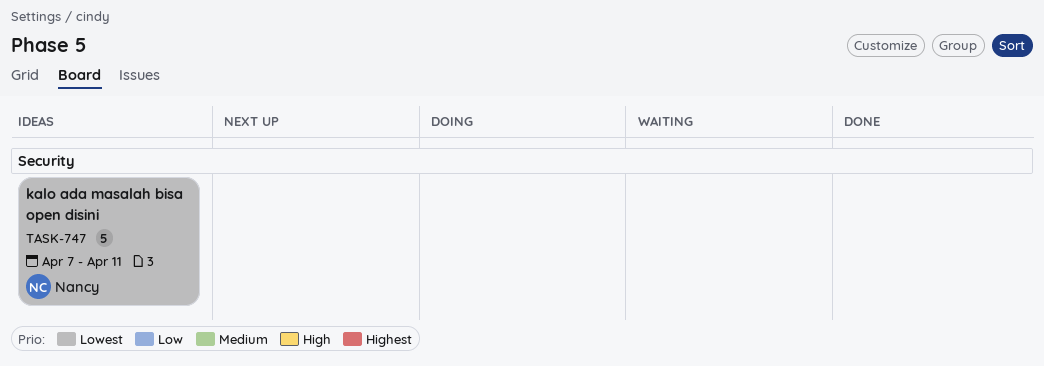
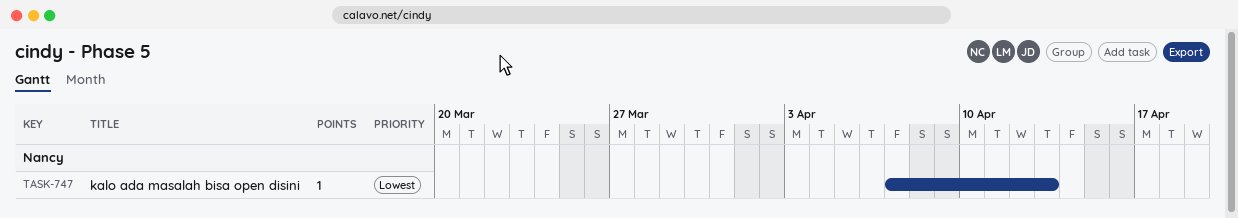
TASK-747, estimate: 5 -> 1
TASK-747, due: Apr 11 -> Apr 13

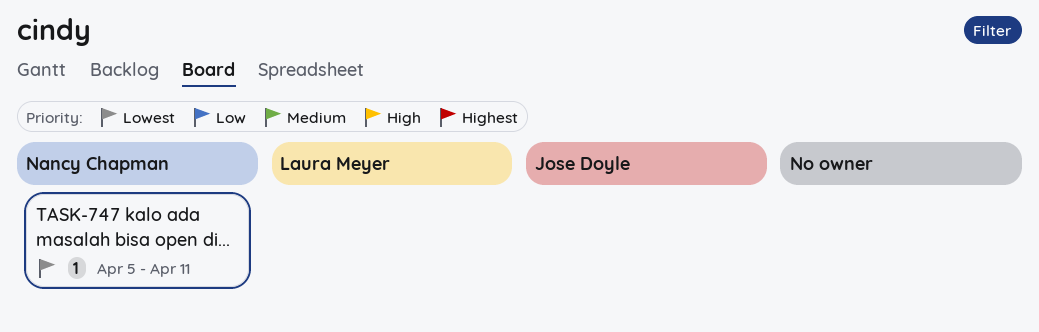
TASK-747, start: Apr 7 -> Apr 5
TASK-747, due: Apr 13 -> Apr 11

